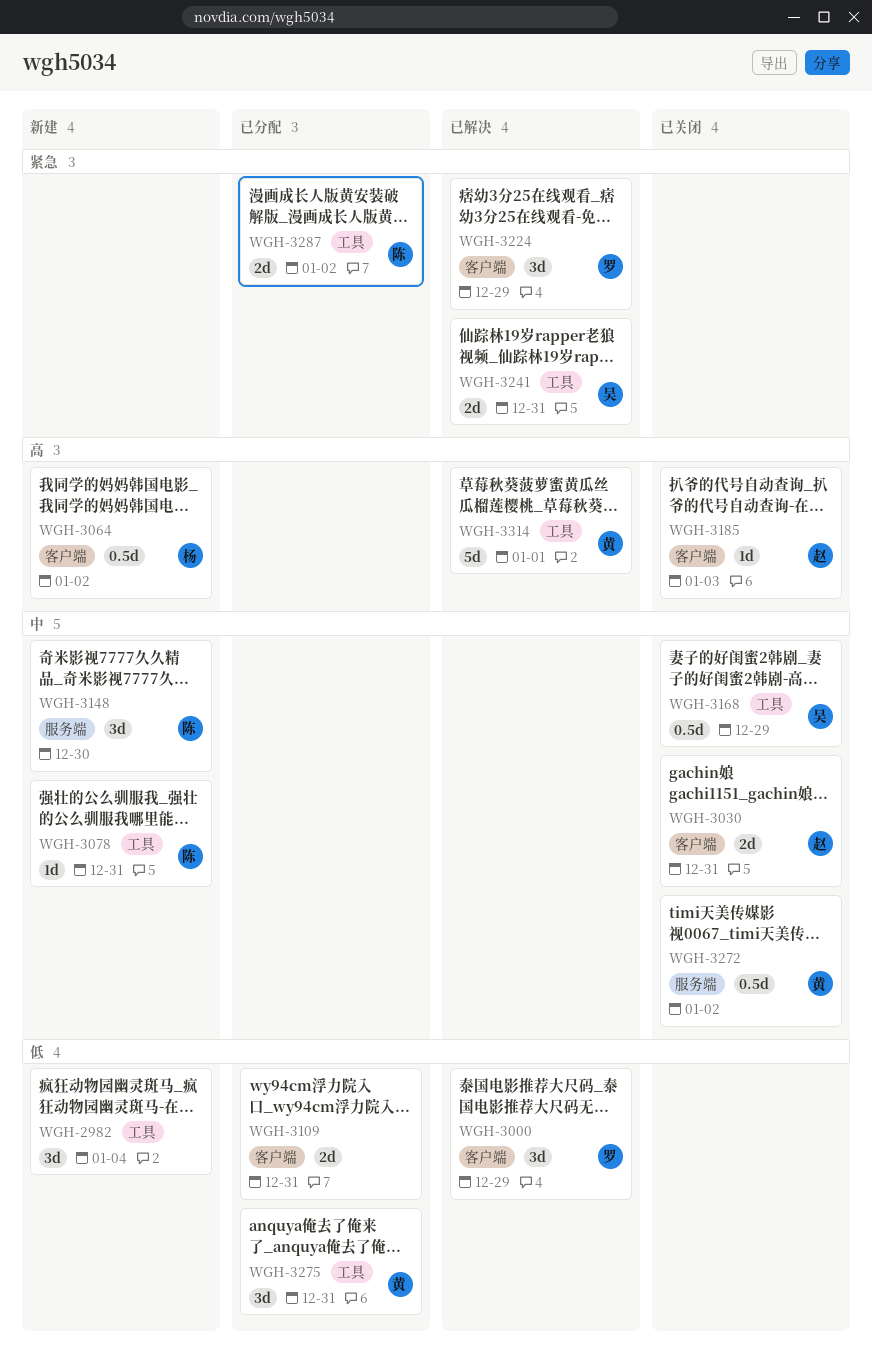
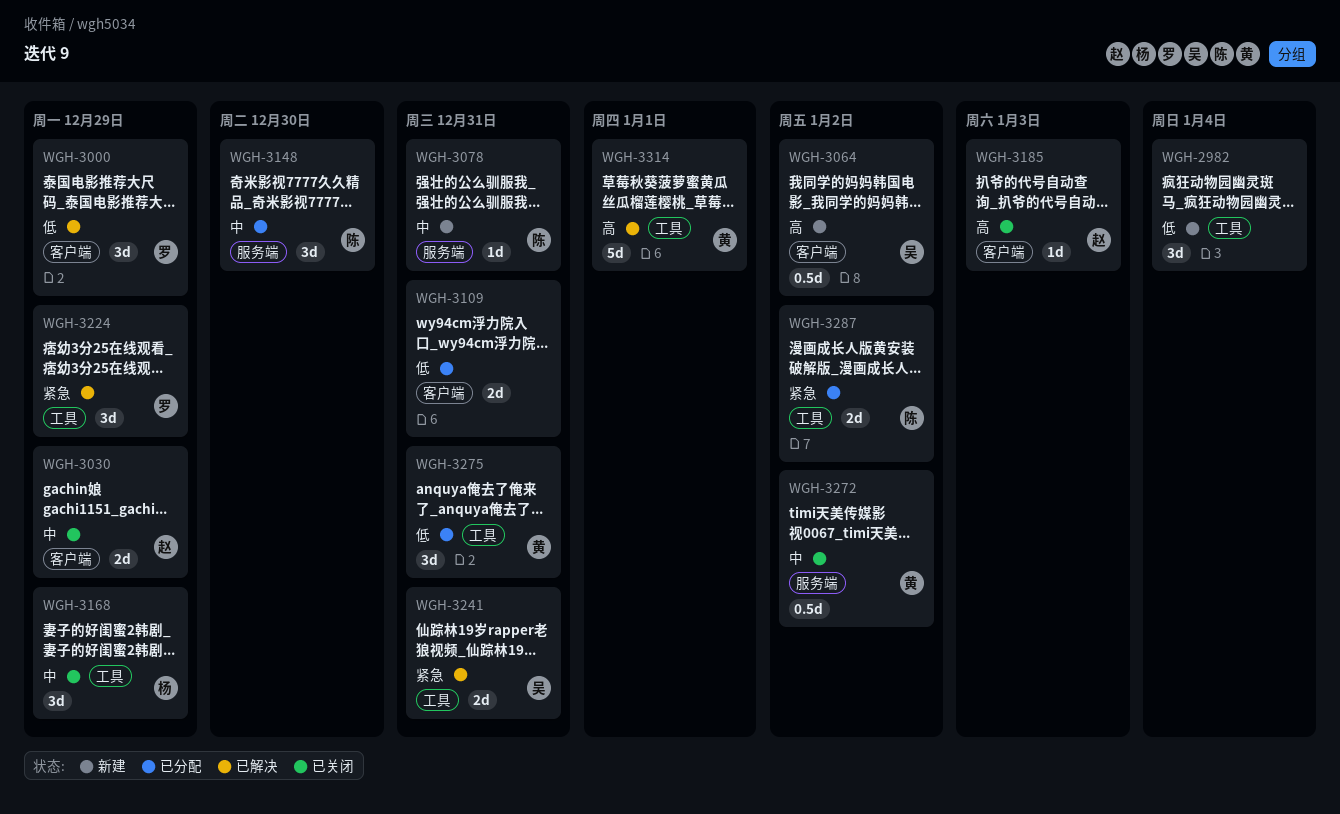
WGH-3030, due: Dec 31 -> Dec 29
WGH-3064, owner: 杨 -> 吴
WGH-3078, label: 工具 -> 服务端
WGH-3148, status: 新建 -> 已分配
WGH-3168, owner: 吴 -> 杨
WGH-3168, estimate: 0.5d -> 3d
WGH-3224, label: 客户端 -> 工具

